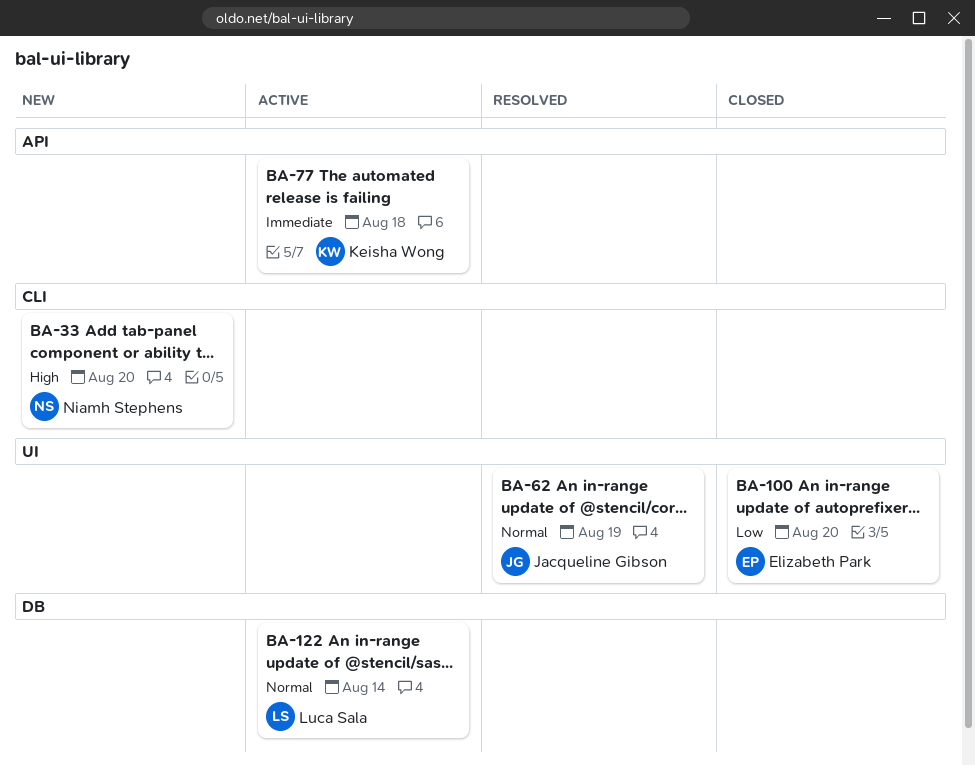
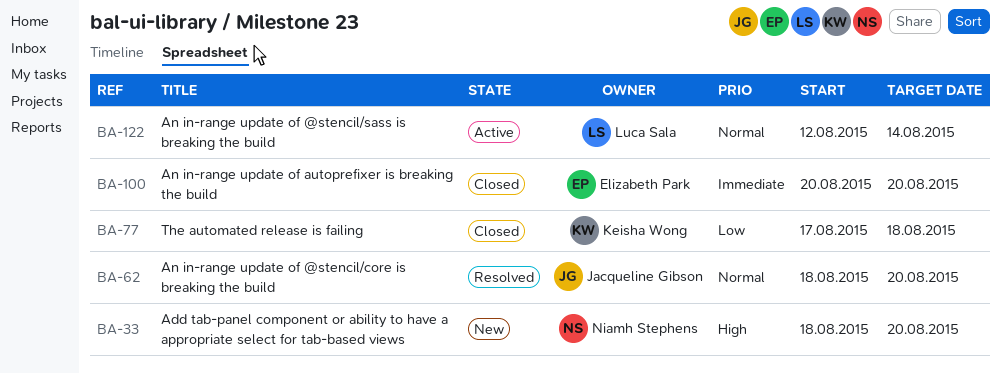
BA-62, due: Aug 19 -> Aug 20
BA-77, status: Active -> Closed
BA-77, priority: Immediate -> Low
BA-100, priority: Low -> Immediate

